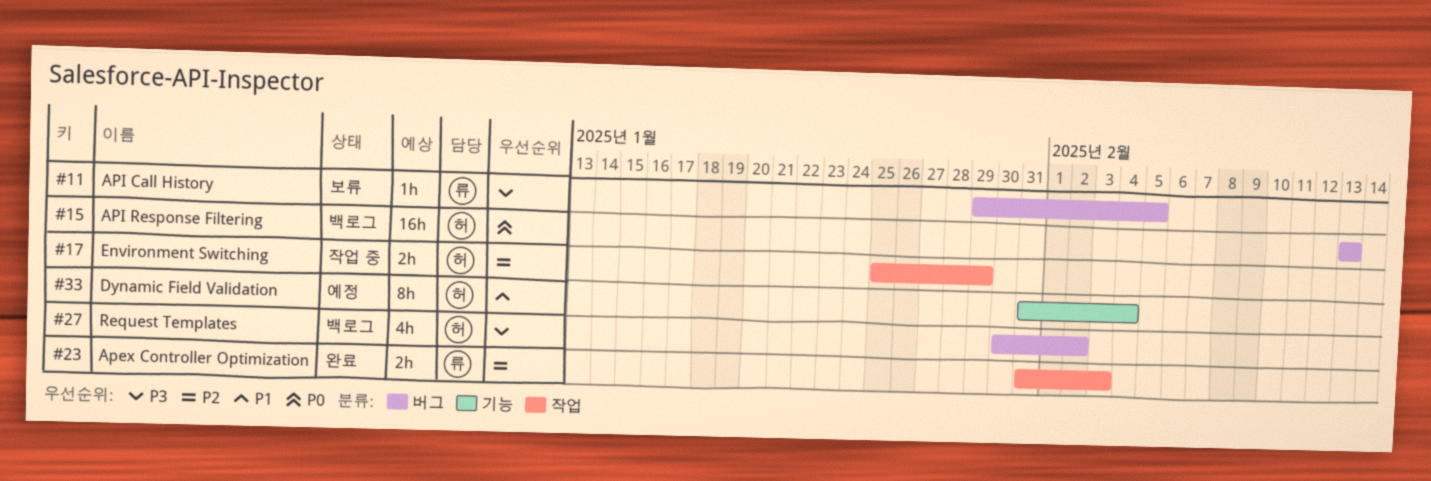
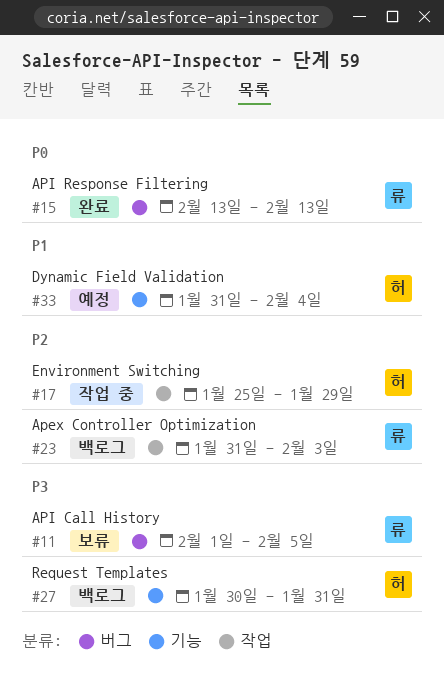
#11, start: Jan 29 -> Feb 1
#15, status: 백로그 -> 완료
#15, owner: 허 -> 류
#23, status: 완료 -> 백로그
#27, label: 버그 -> 기능
#27, due: Feb 2 -> Jan 31

